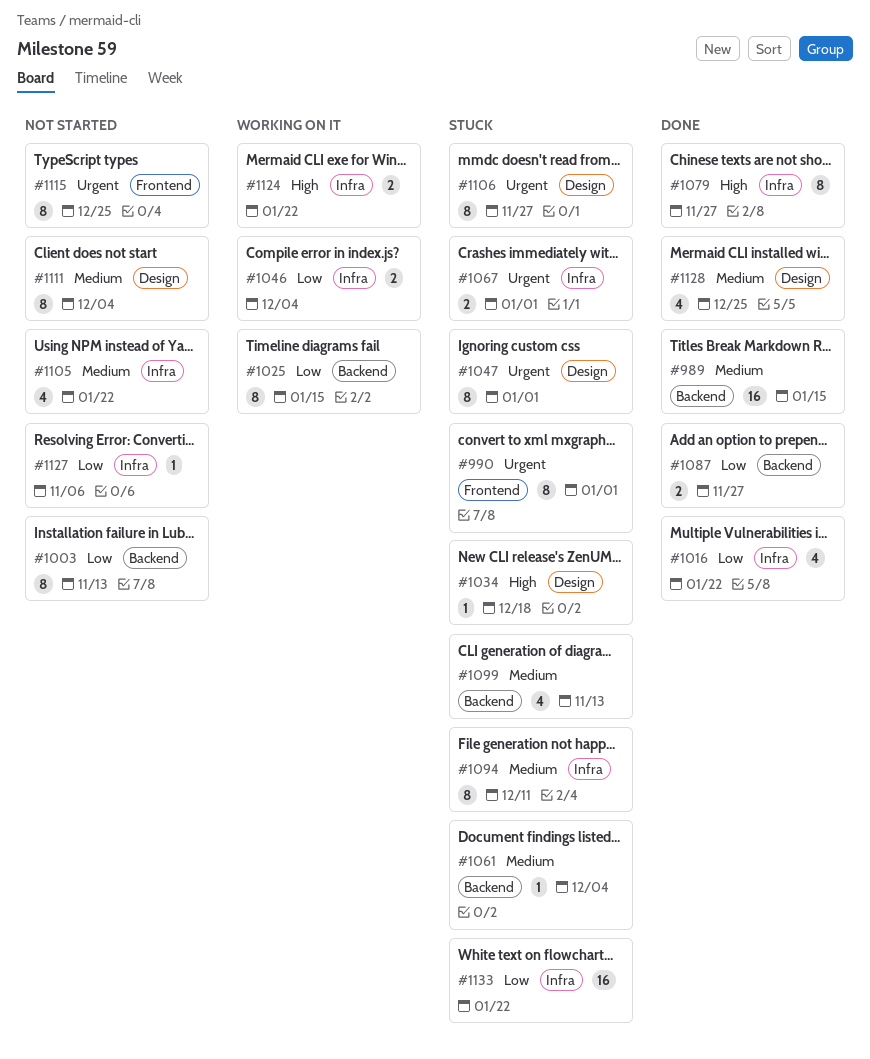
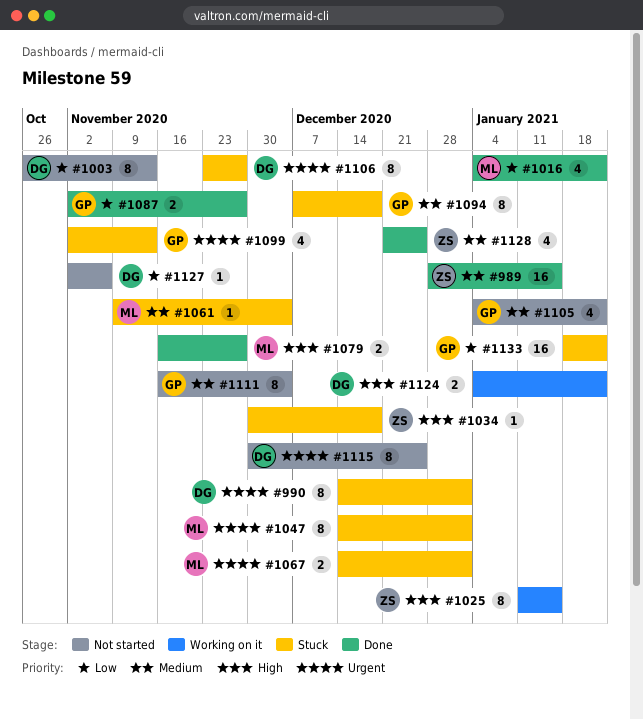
#1025, priority: Low -> High
#1046: present -> none
#1079, estimate: 8 -> 2
#1094, due: Dec 11 -> Dec 18
#1099, priority: Medium -> Urgent

